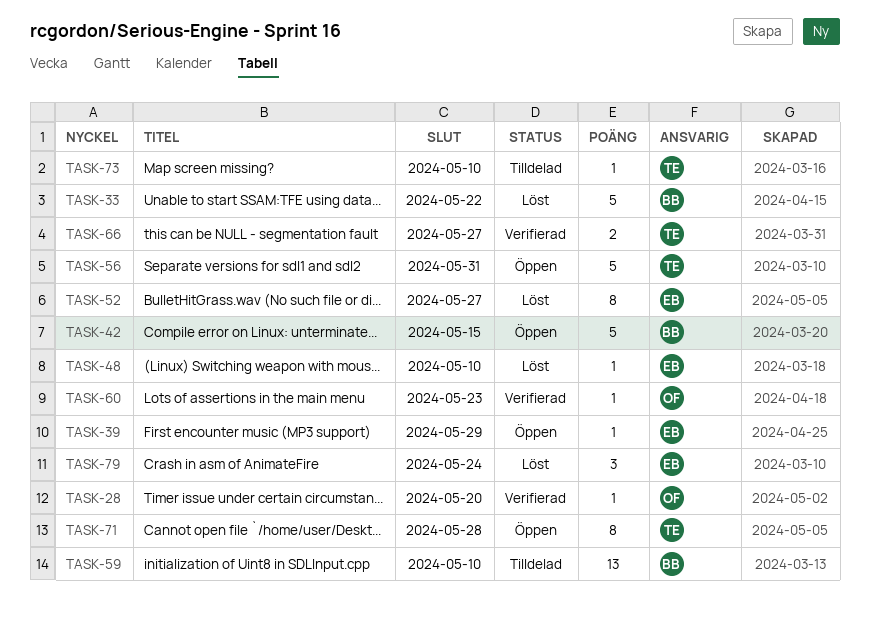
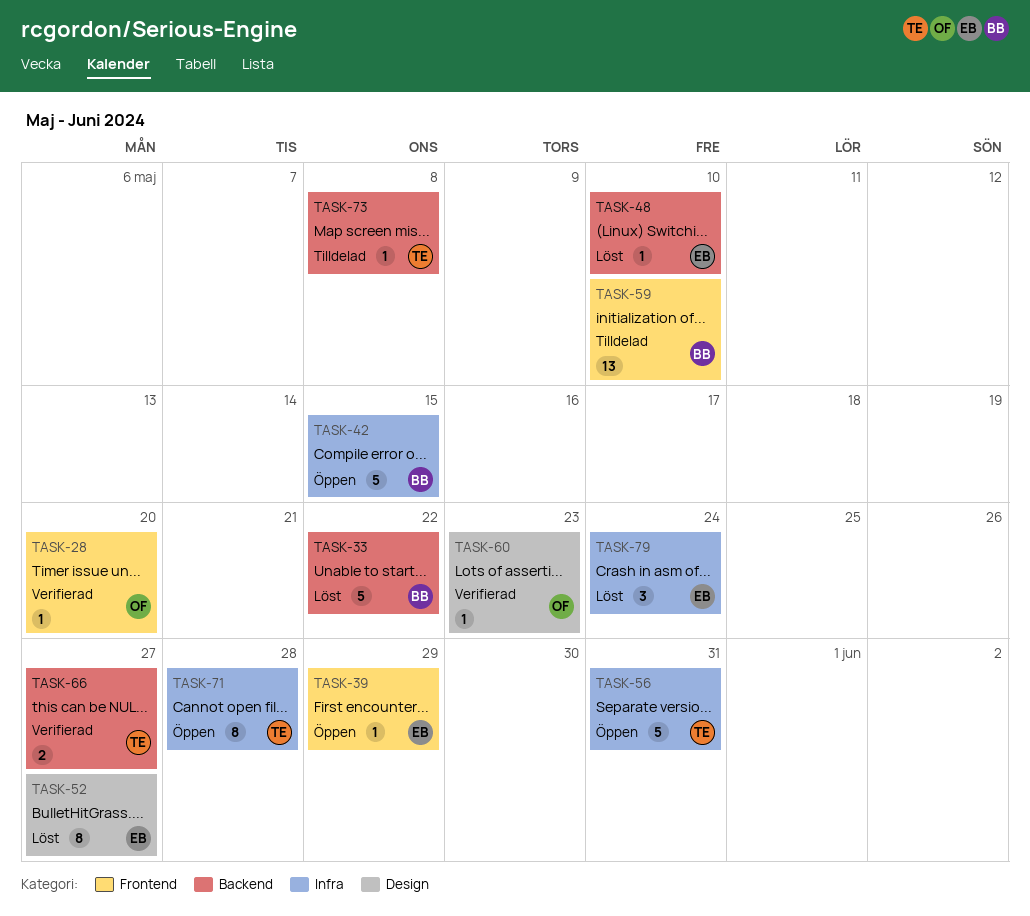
TASK-73, due: May 10 -> May 8

